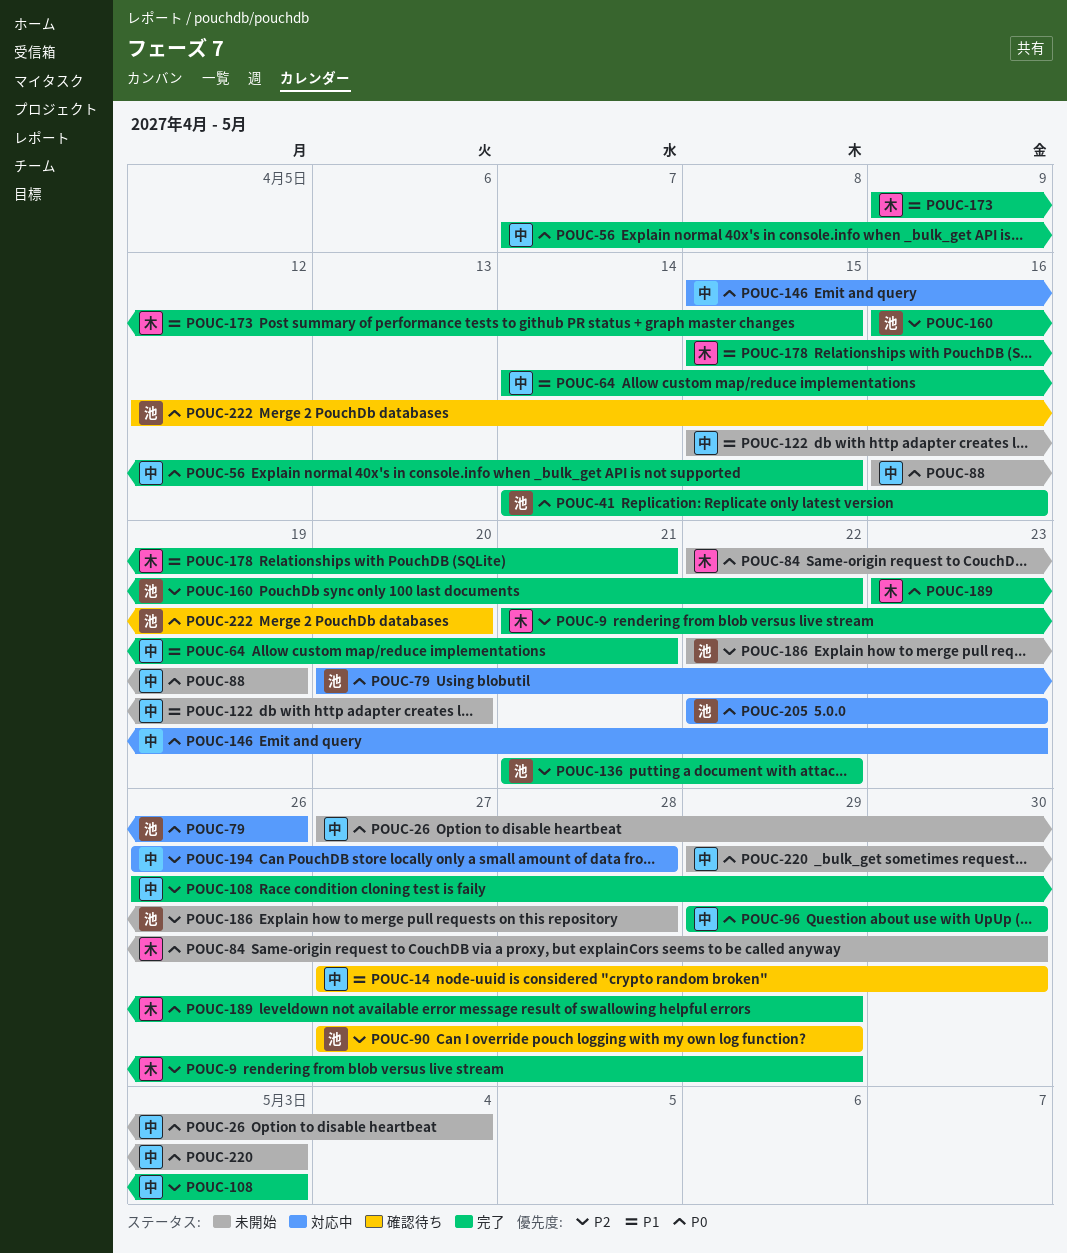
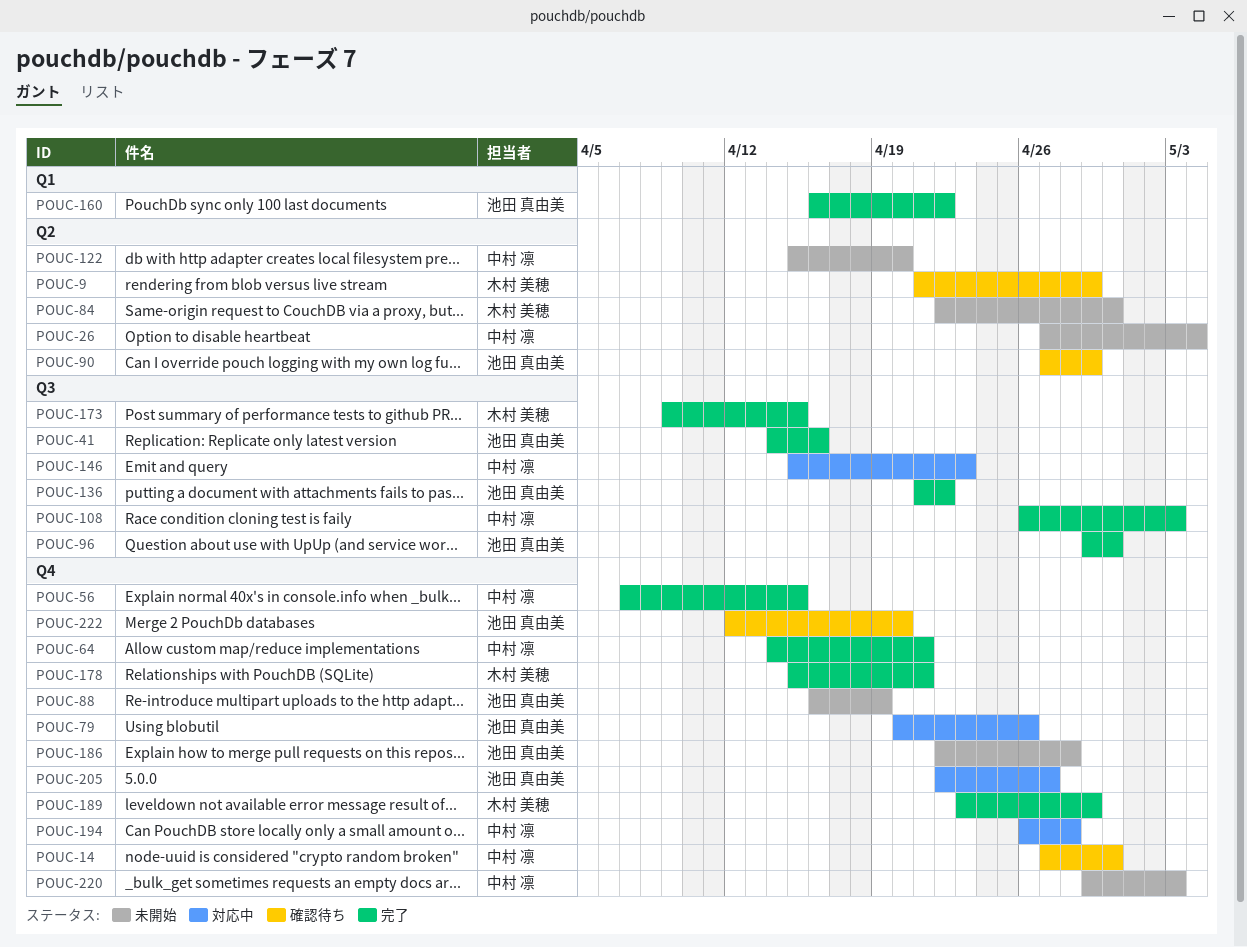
POUC-9, status: 完了 -> 確認待ち
POUC-88, owner: 中村 凛 -> 池田 真由美
POUC-96, owner: 中村 凛 -> 池田 真由美
POUC-205, due: Apr 23 -> Apr 27

